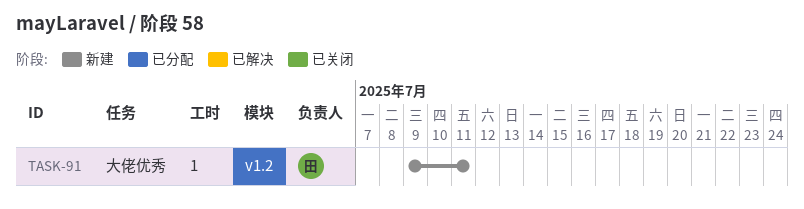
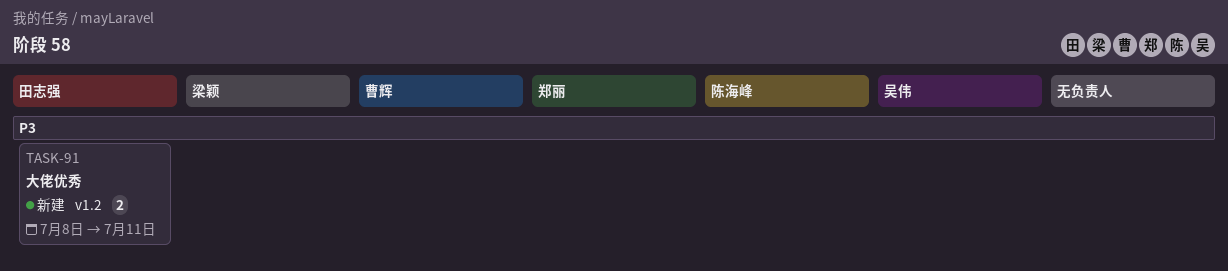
TASK-91, estimate: 1 -> 2
TASK-91, start: Jul 9 -> Jul 8

